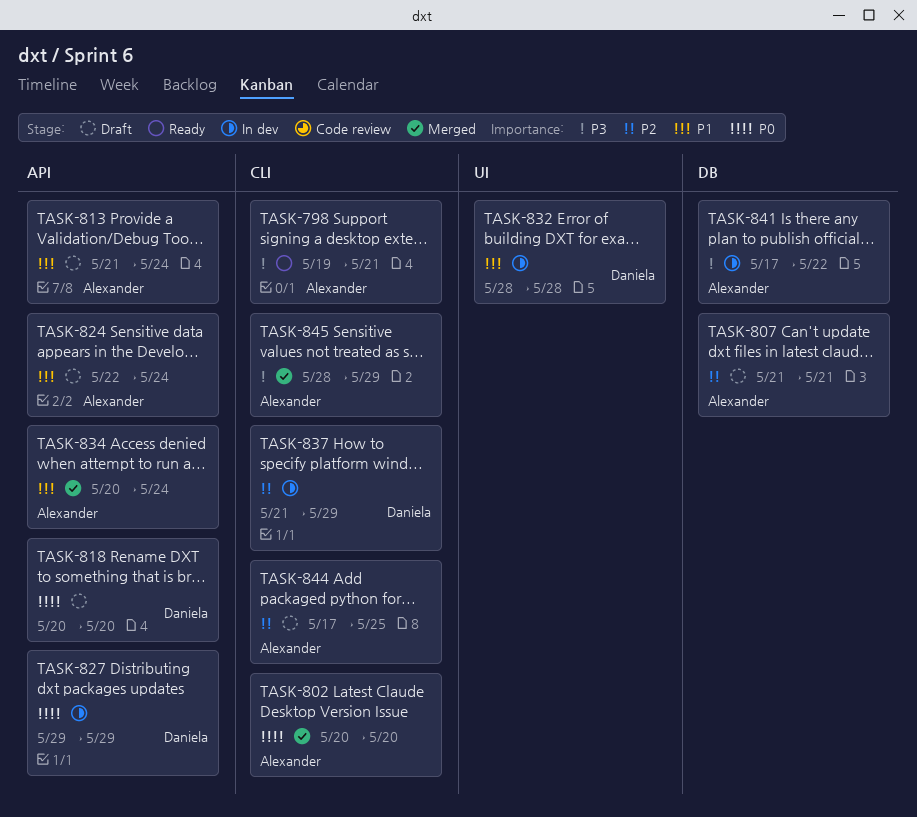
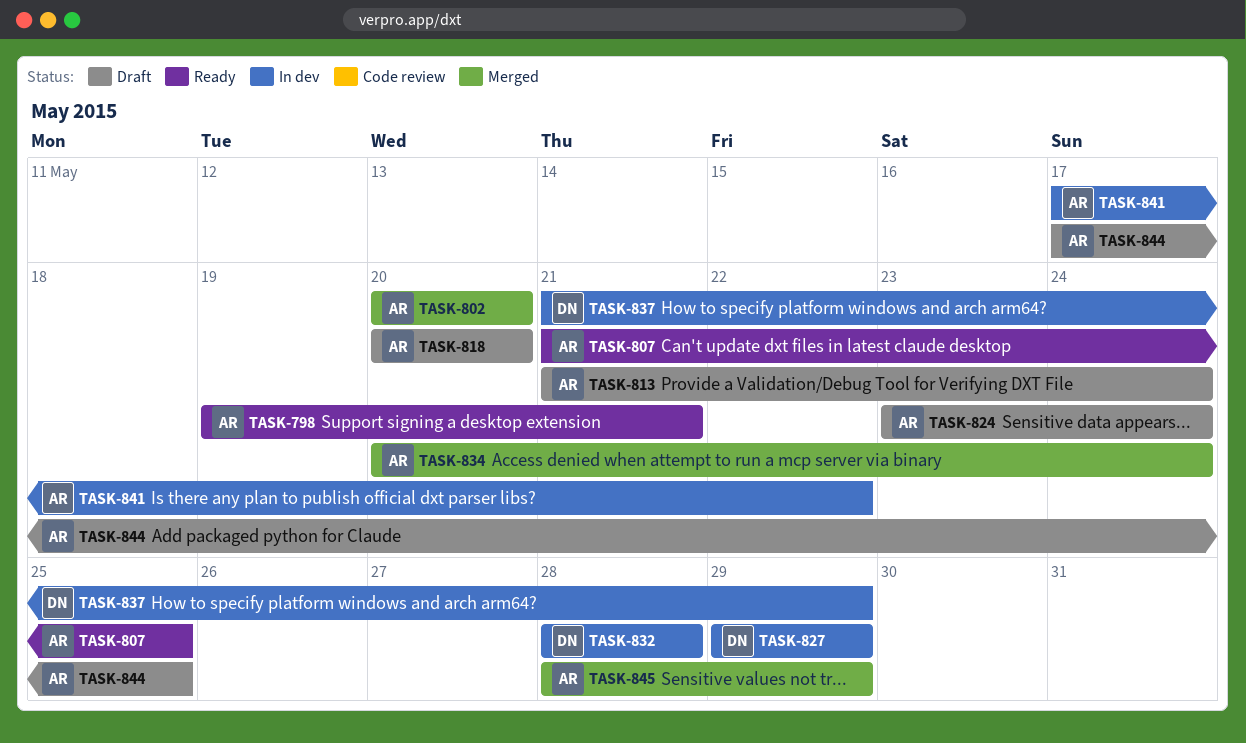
TASK-807, status: Draft -> Ready
TASK-807, due: May 21 -> May 25
TASK-818, owner: Daniela -> Alexander
TASK-824, start: May 22 -> May 23

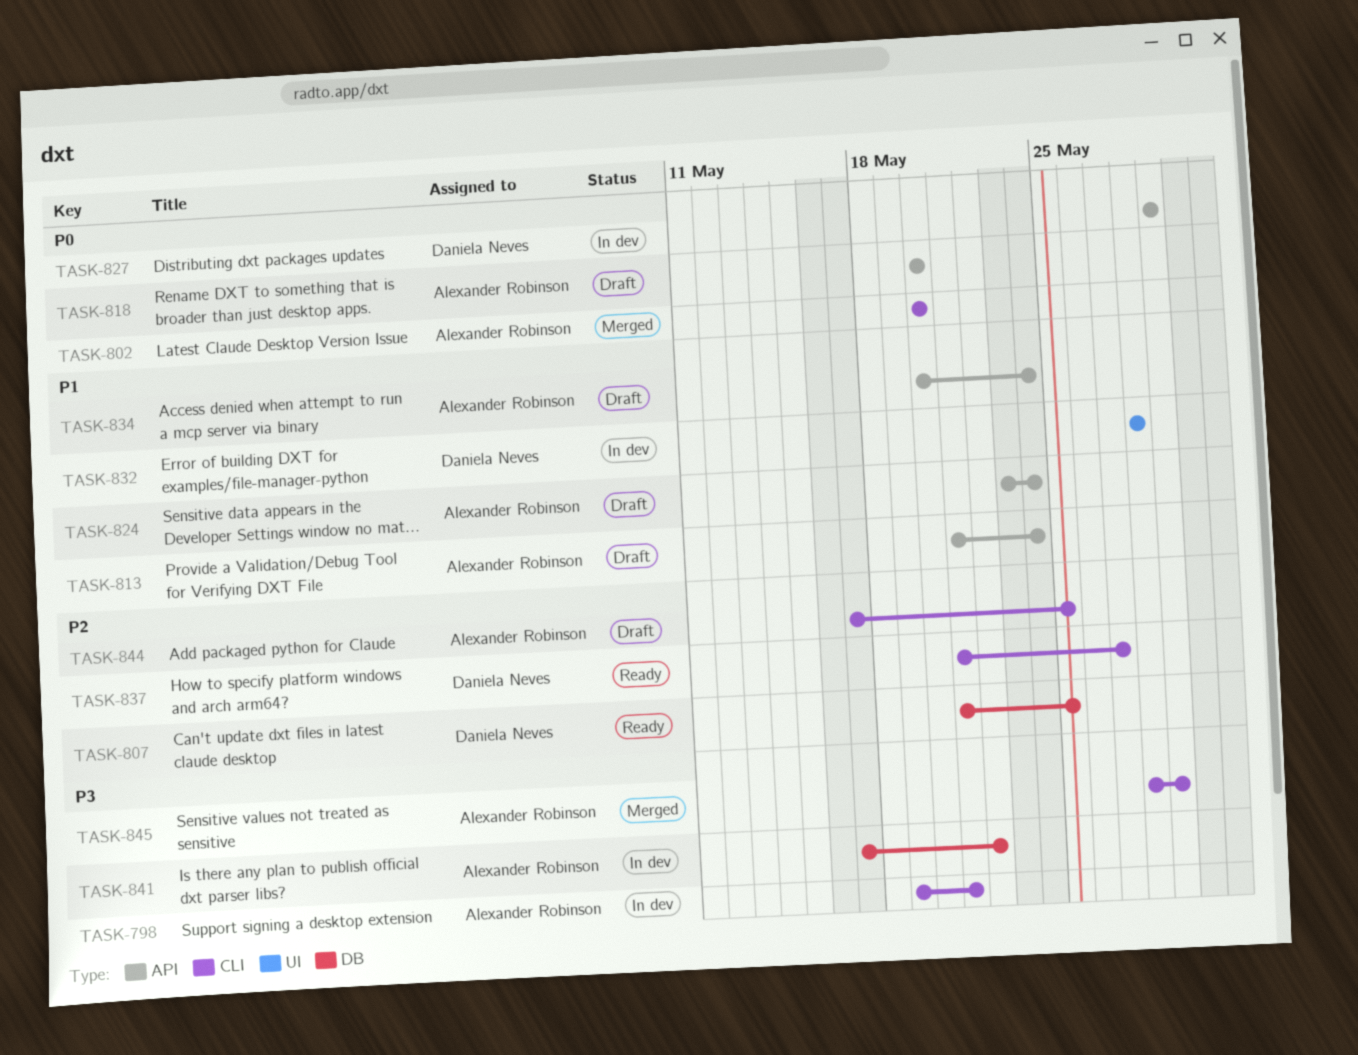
TASK-798, status: Ready -> In dev
TASK-807, owner: Alexander Robinson -> Daniela Neves
TASK-834, status: Merged -> Draft
TASK-837, status: In dev -> Ready
TASK-837, due: May 29 -> May 27

